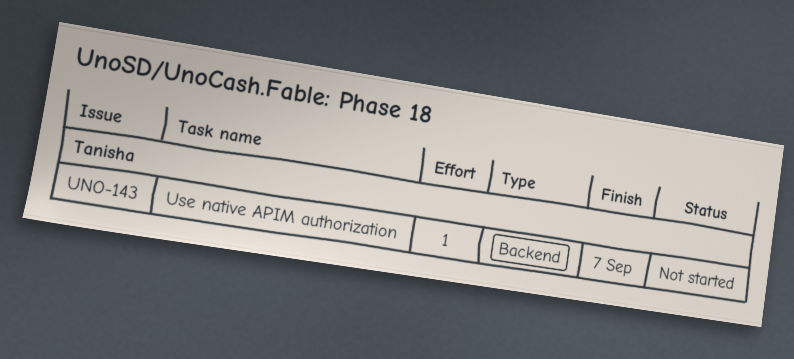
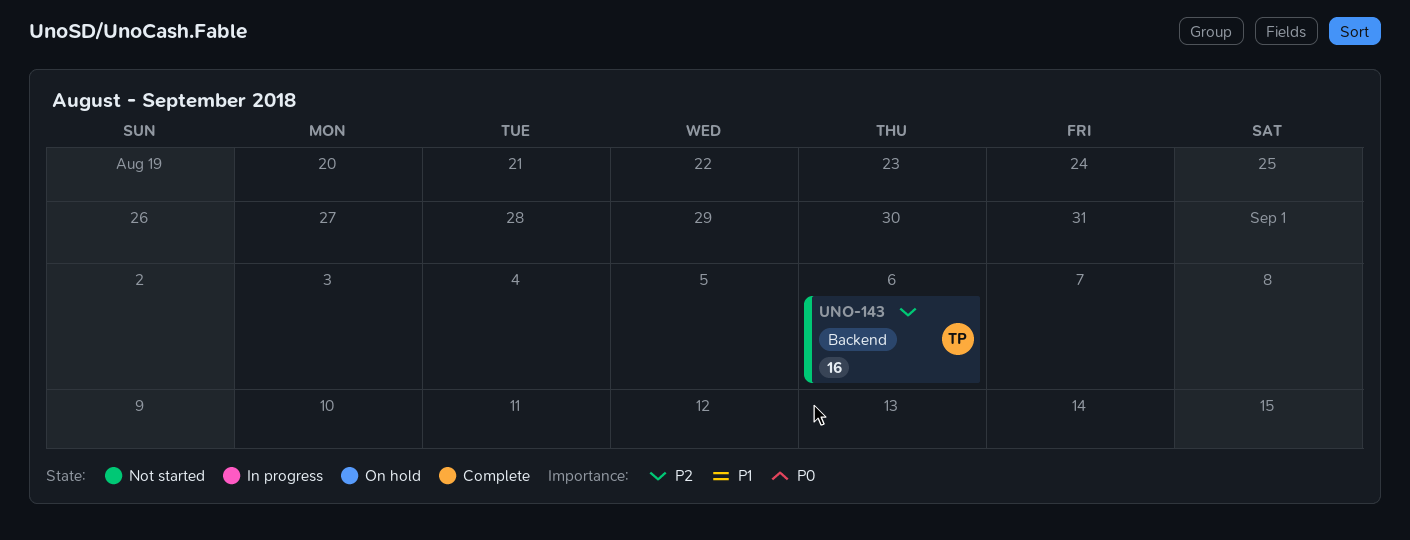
UNO-143, estimate: 1 -> 16
UNO-143, due: Sep 7 -> Sep 6

